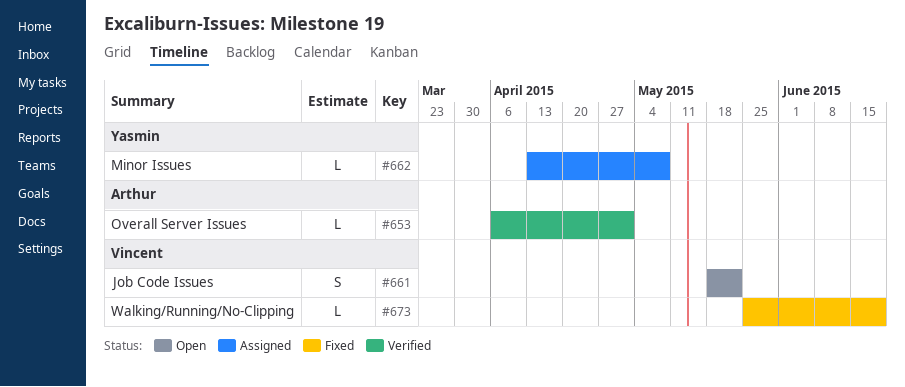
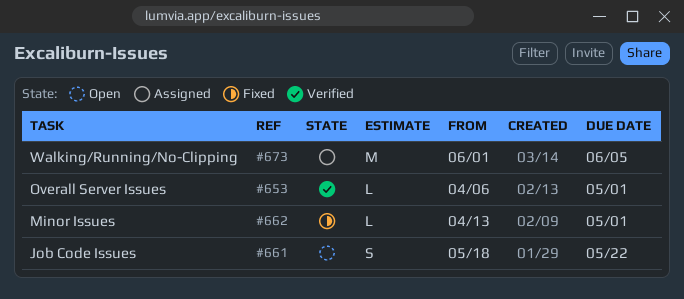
#662, status: Assigned -> Fixed
#662, due: May 8 -> May 1
#673, status: Fixed -> Assigned
#673, estimate: L -> M
#673, start: May 25 -> Jun 1
#673, due: Jun 19 -> Jun 5

